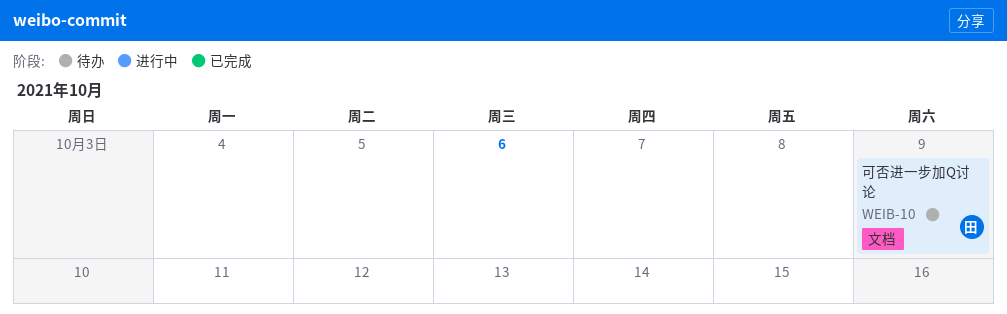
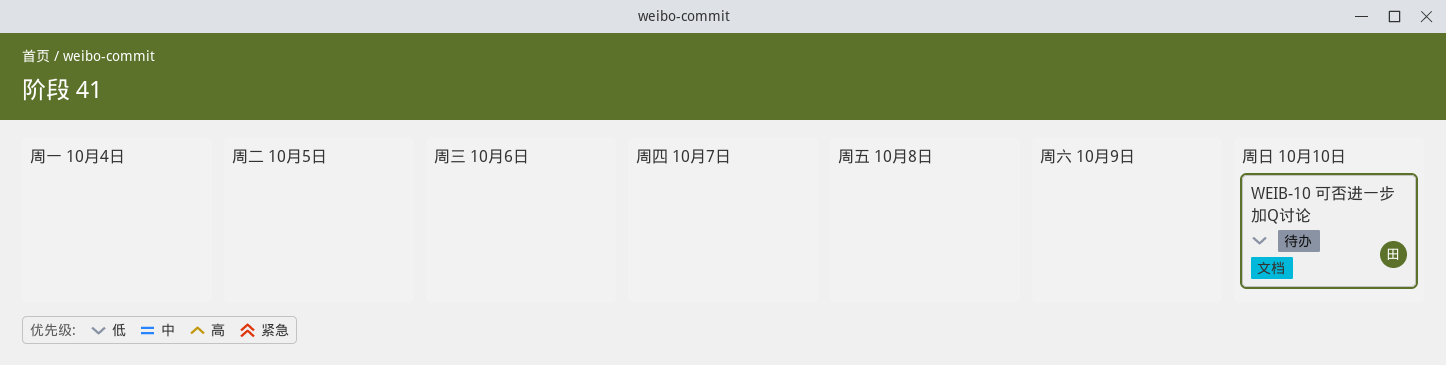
WEIB-10, due: Oct 9 -> Oct 10

